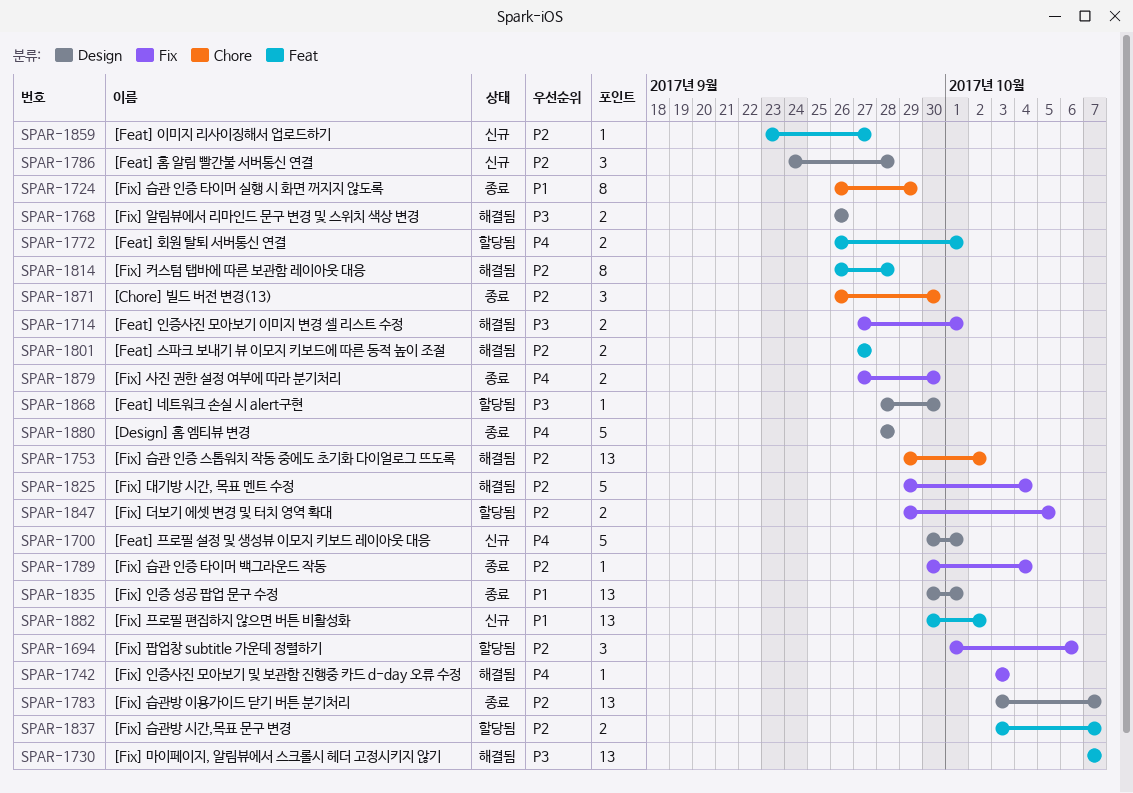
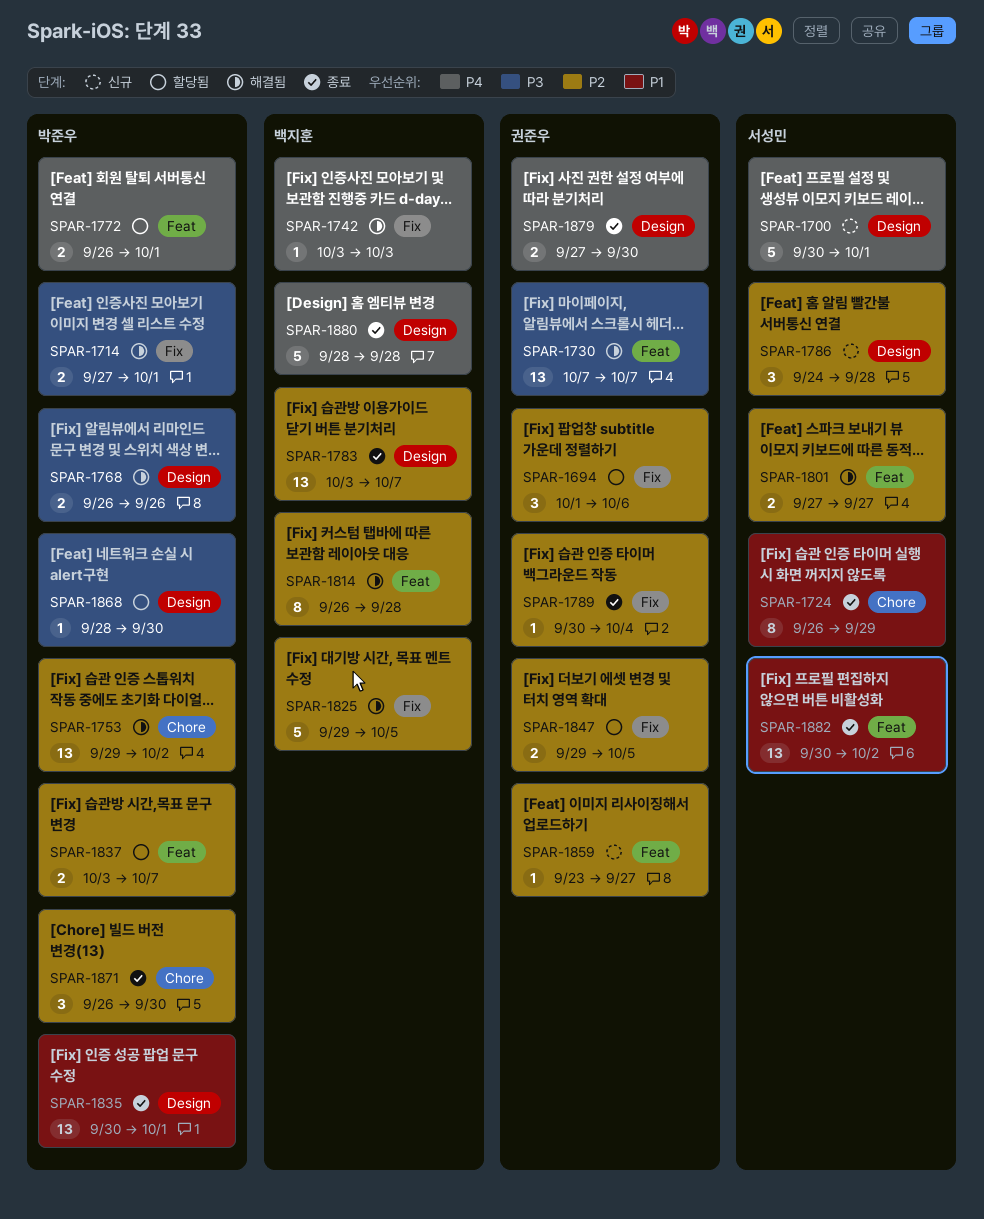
SPAR-1825, due: Oct 4 -> Oct 5
SPAR-1879, label: Fix -> Design
SPAR-1882, status: 신규 -> 종료

